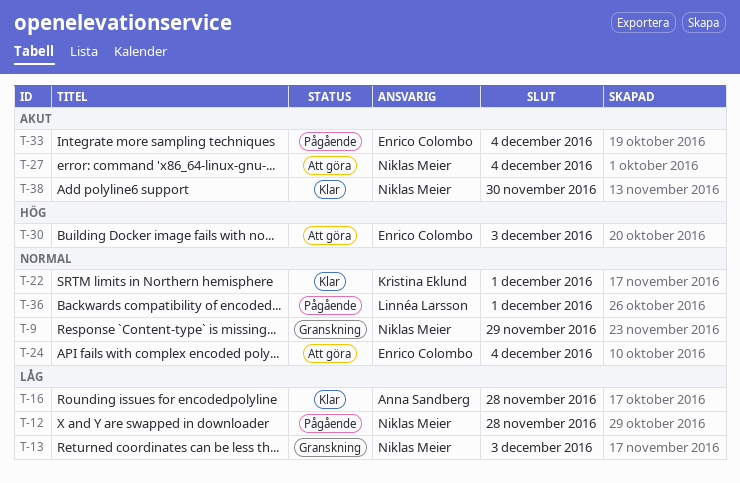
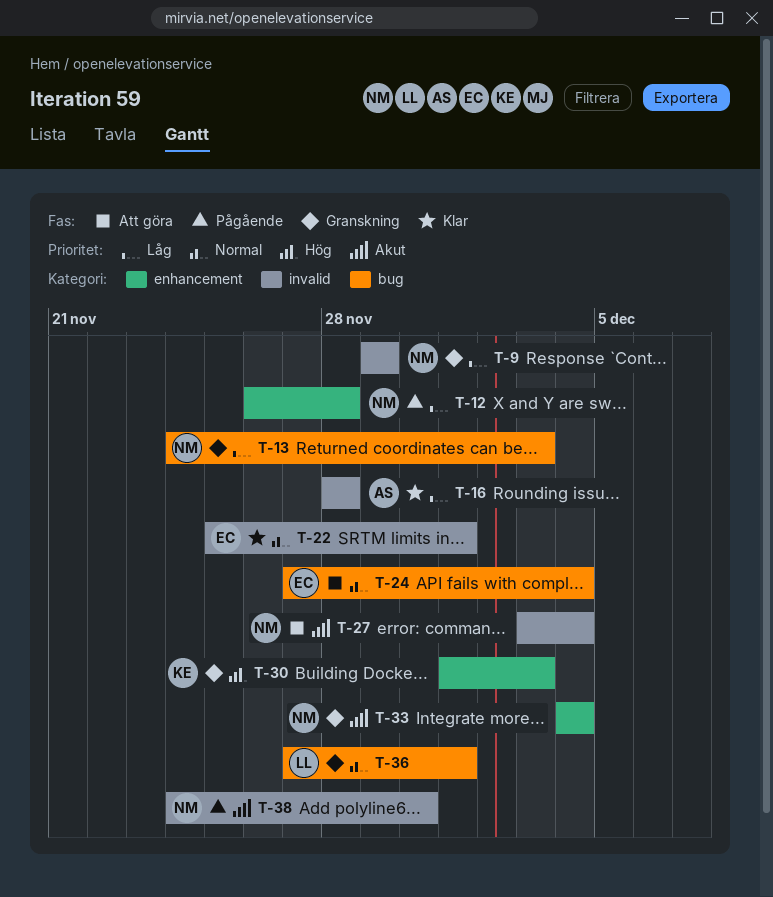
T-9, priority: Normal -> Låg
T-22, owner: Kristina Eklund -> Enrico Colombo
T-30, status: Att göra -> Granskning
T-30, owner: Enrico Colombo -> Kristina Eklund
T-33, status: Pågående -> Granskning
T-33, owner: Enrico Colombo -> Niklas Meier
T-36, status: Pågående -> Granskning
T-38, status: Klar -> Pågående

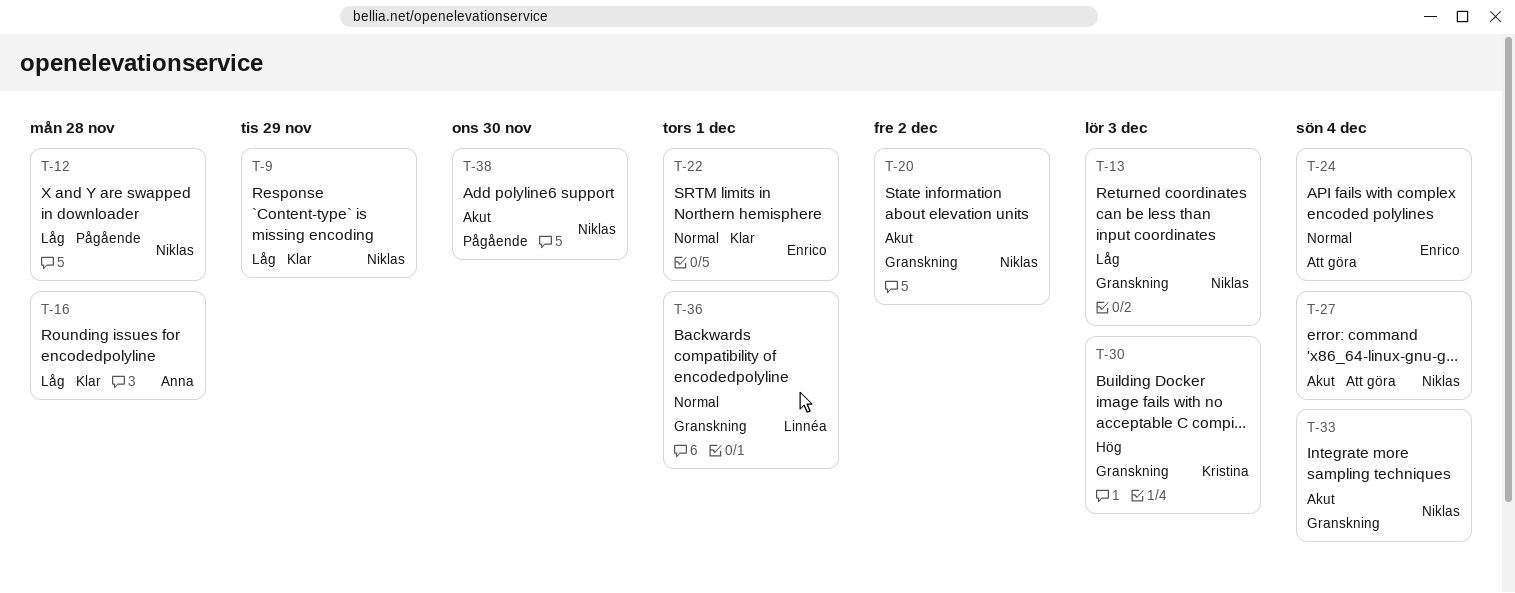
T-9, status: Granskning -> Klar
T-20: none -> present

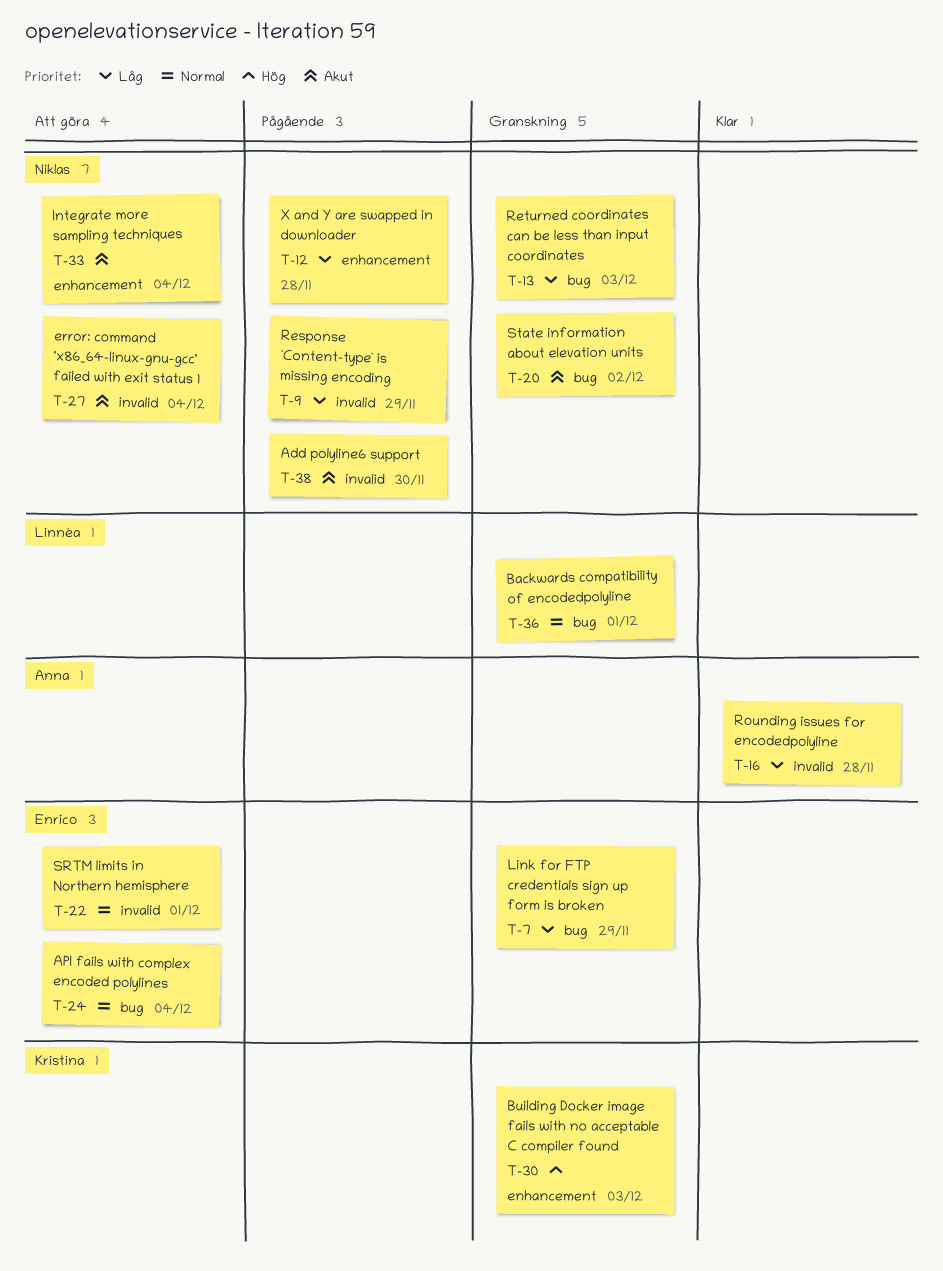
T-7: none -> present
T-9, status: Klar -> Pågående
T-22, status: Klar -> Att göra
T-33, status: Granskning -> Att göra

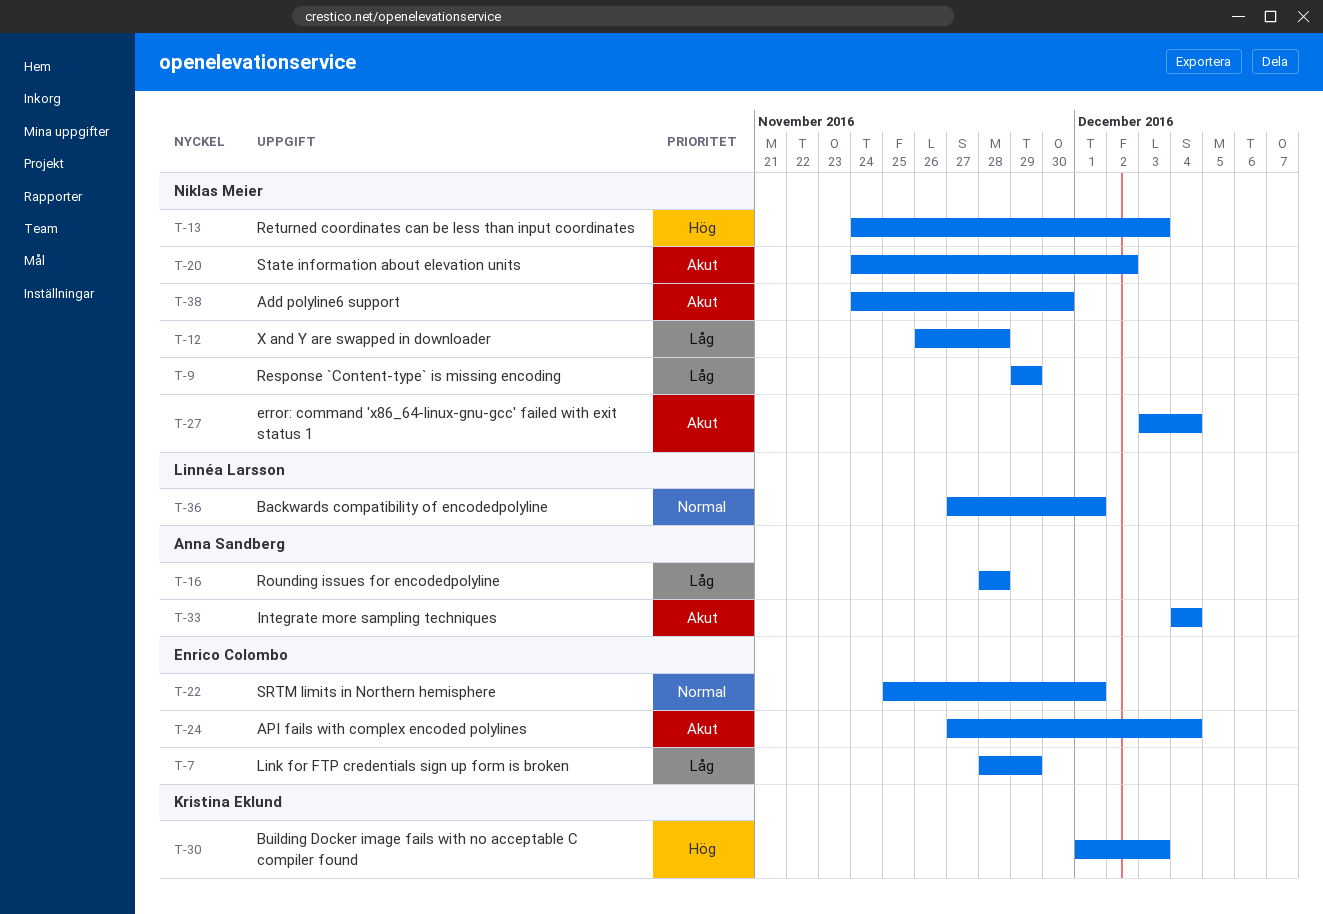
T-13, priority: Låg -> Hög
T-24, priority: Normal -> Akut
T-33, owner: Niklas Meier -> Anna Sandberg

